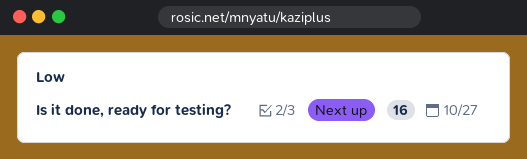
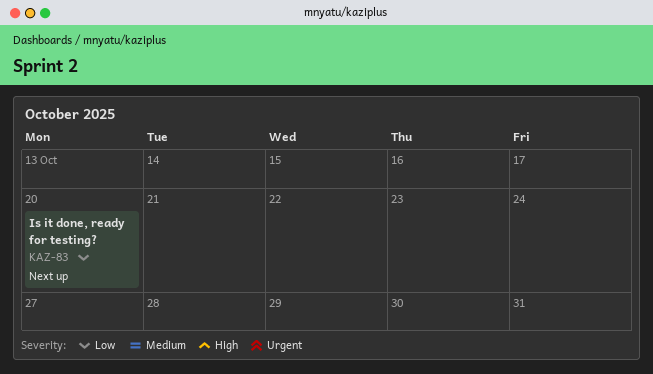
Is it done, ready for testing?, due: Oct 27 -> Oct 20

